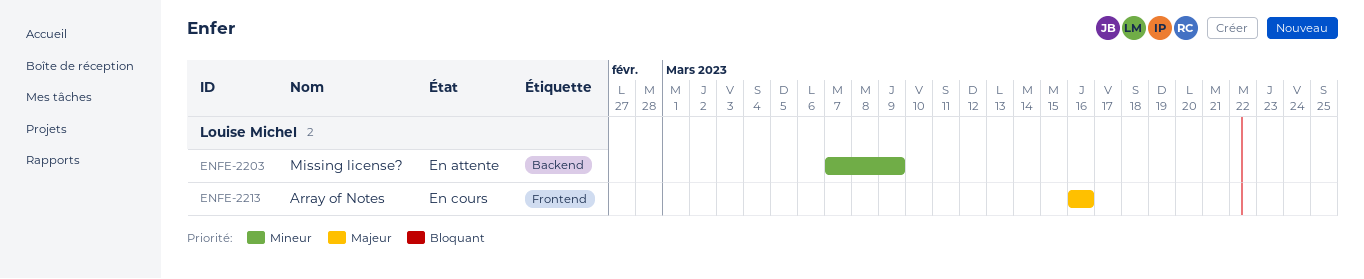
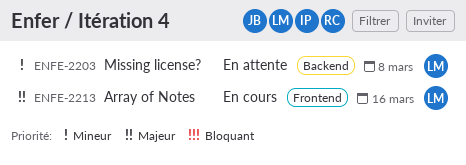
ENFE-2203, due: Mar 9 -> Mar 8

